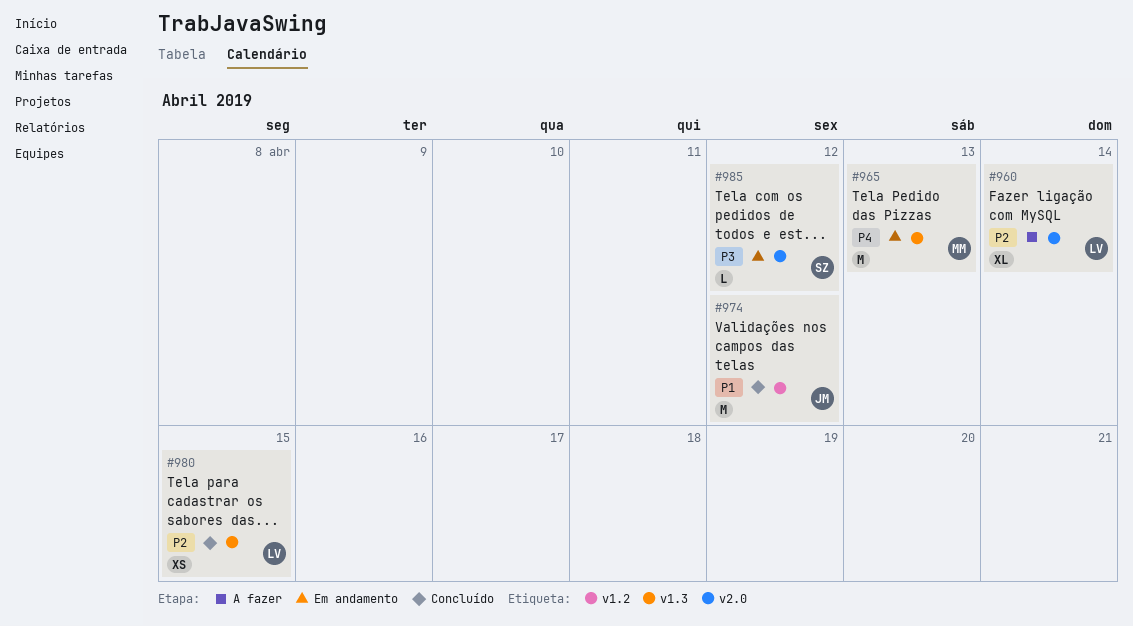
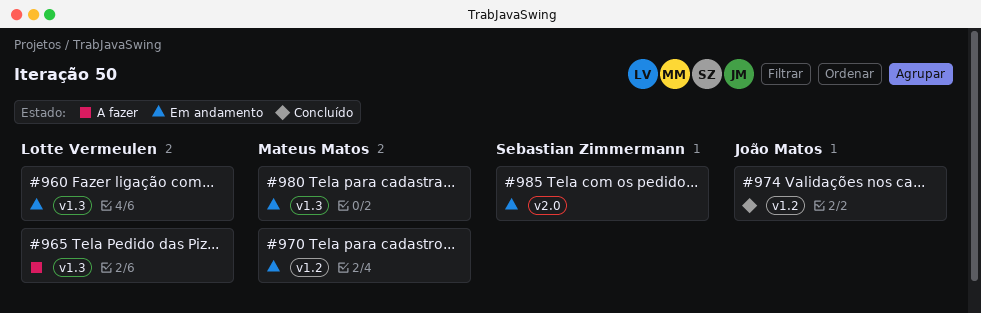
#960, status: A fazer -> Em andamento
#960, label: v2.0 -> v1.3
#965, status: Em andamento -> A fazer
#965, owner: Mateus Matos -> Lotte Vermeulen
#970: none -> present
#980, status: Concluído -> Em andamento
#980, owner: Lotte Vermeulen -> Mateus Matos

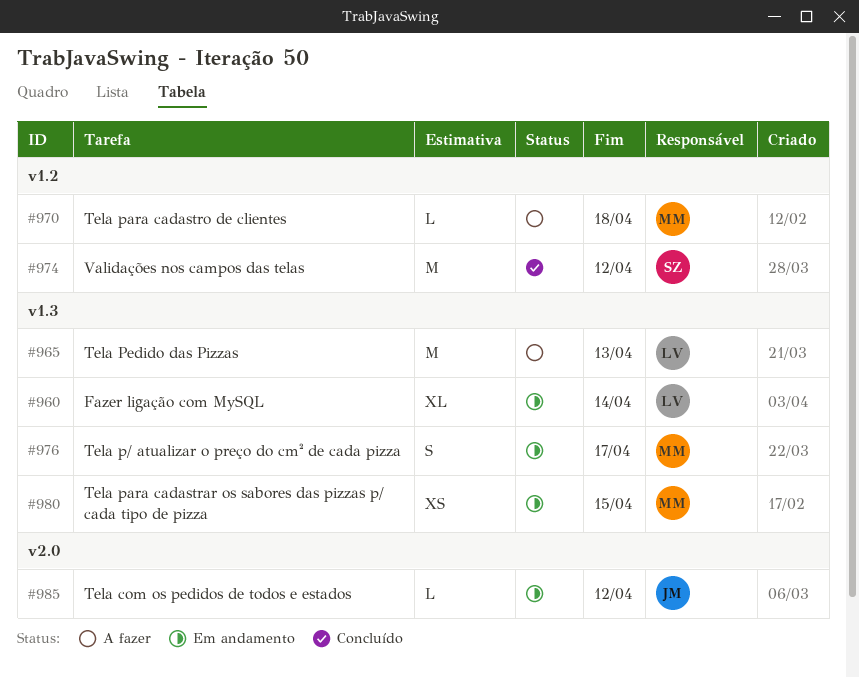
#970, status: Em andamento -> A fazer
#974, owner: João Matos -> Sebastian Zimmermann
#976: none -> present
#985, owner: Sebastian Zimmermann -> João Matos

